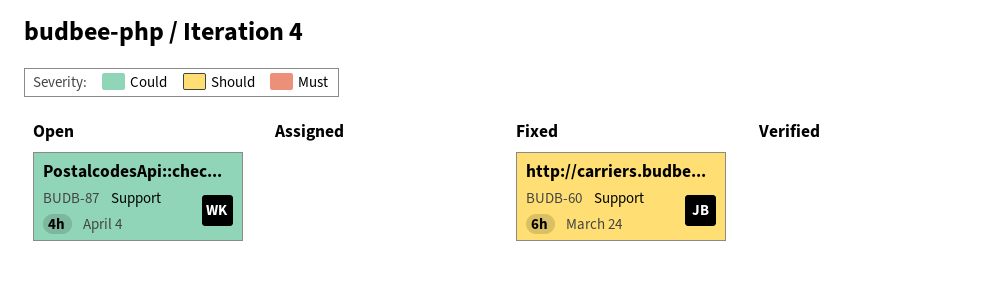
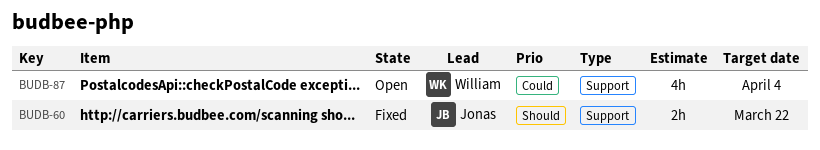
BUDB-60, estimate: 6h -> 2h
BUDB-60, due: Mar 24 -> Mar 22

